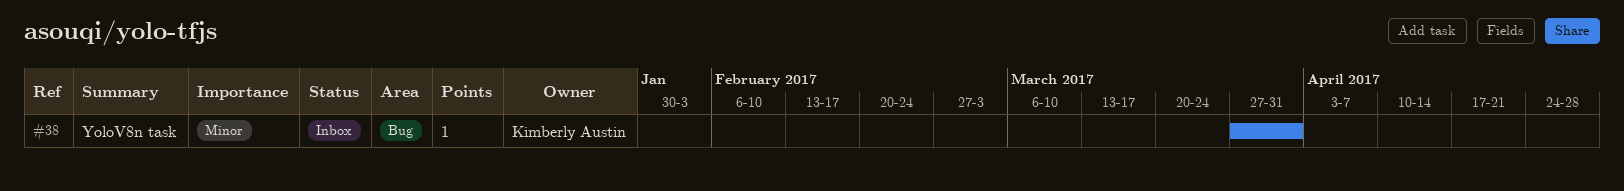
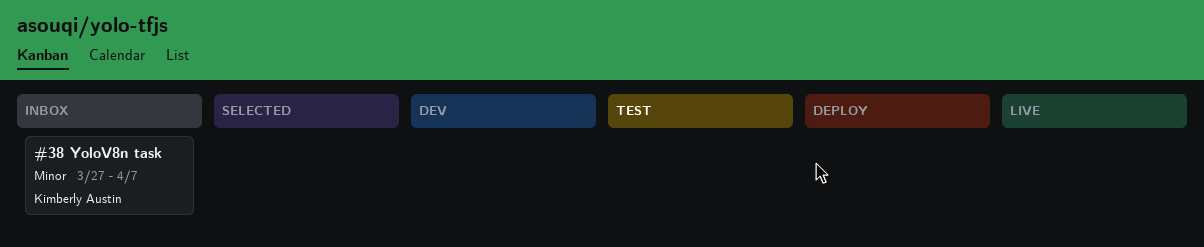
#38, due: Mar 31 -> Apr 7

